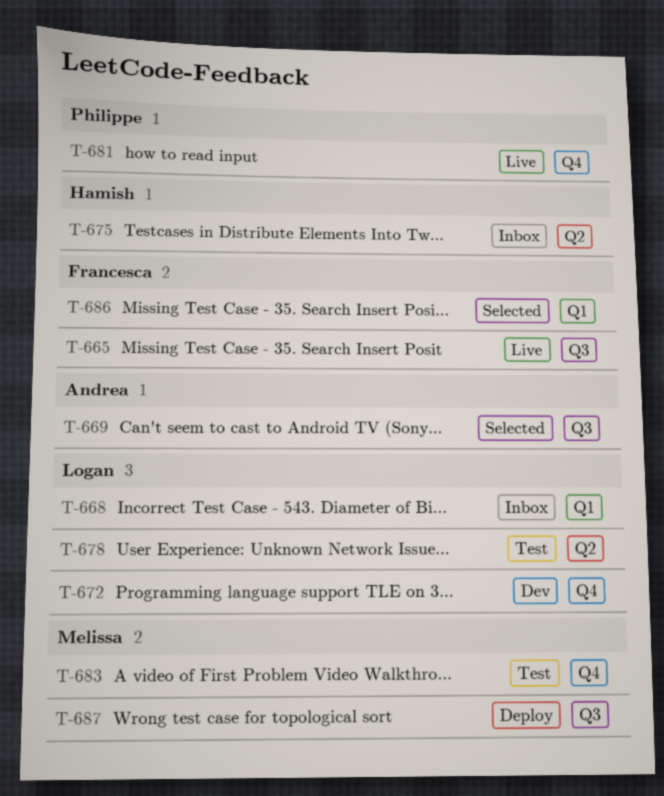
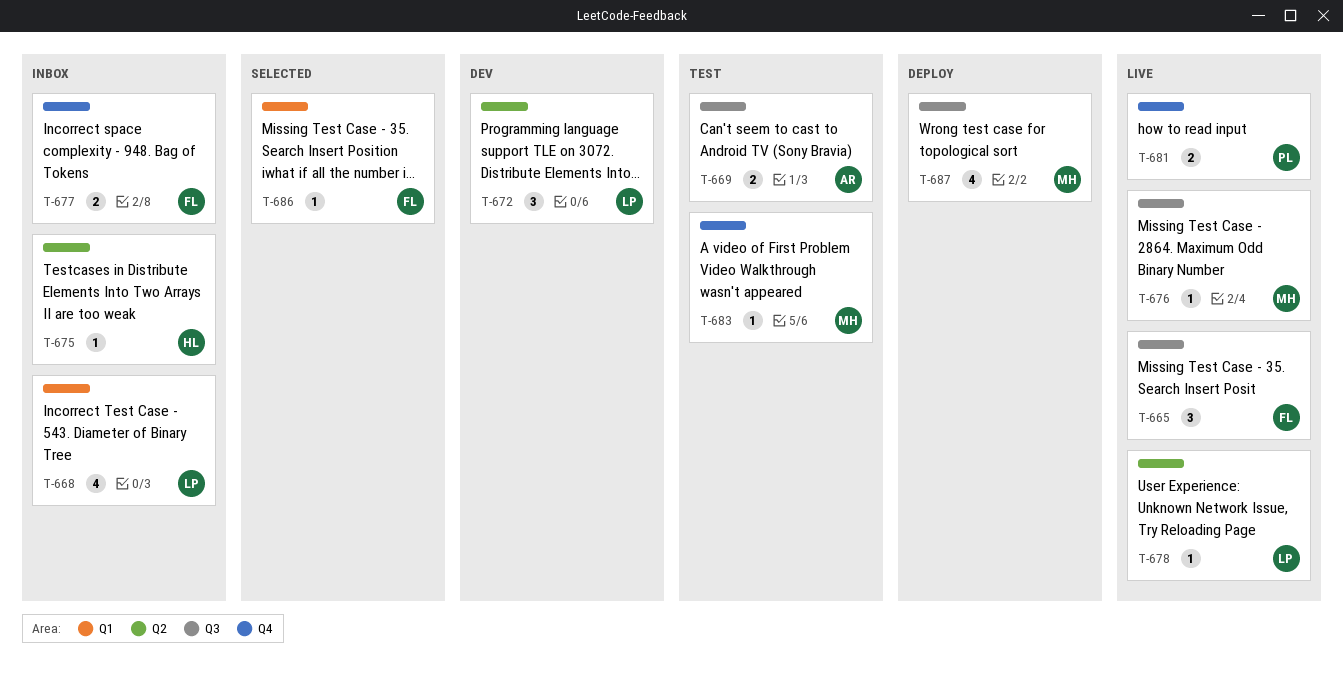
T-669, status: Selected -> Test
T-672, label: Q4 -> Q2
T-676: none -> present
T-677: none -> present
T-678, status: Test -> Live

